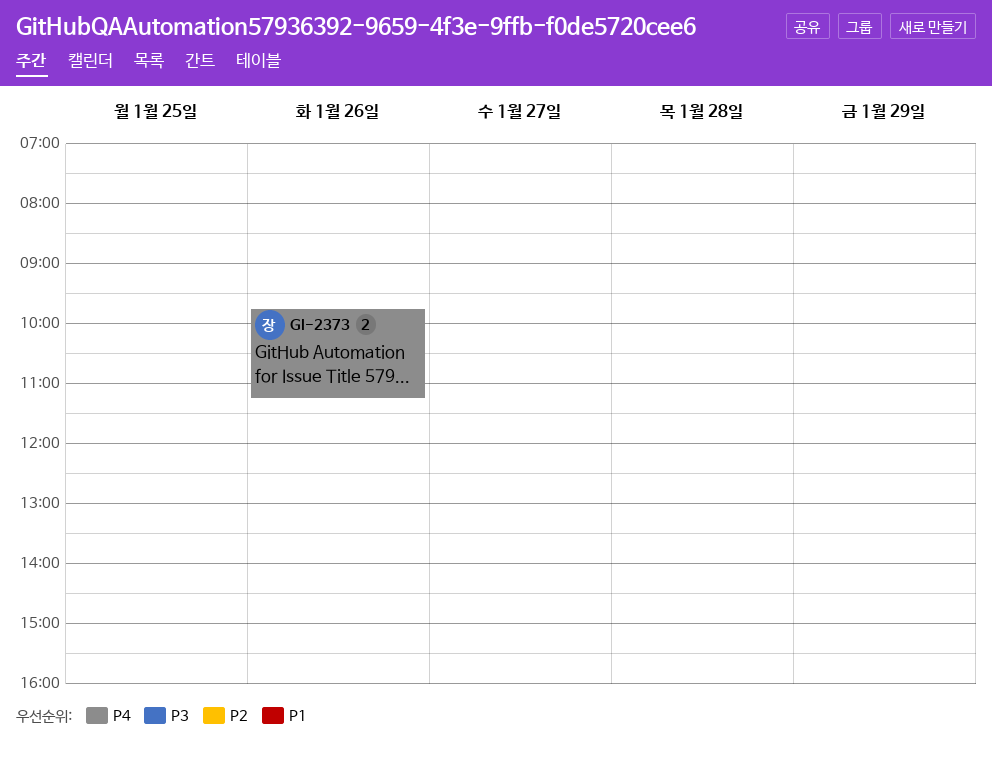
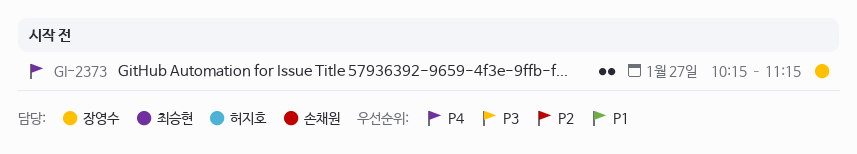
GI-2373, day: Jan 26 -> Jan 27
GI-2373, begins: 09:45 -> 10:15

